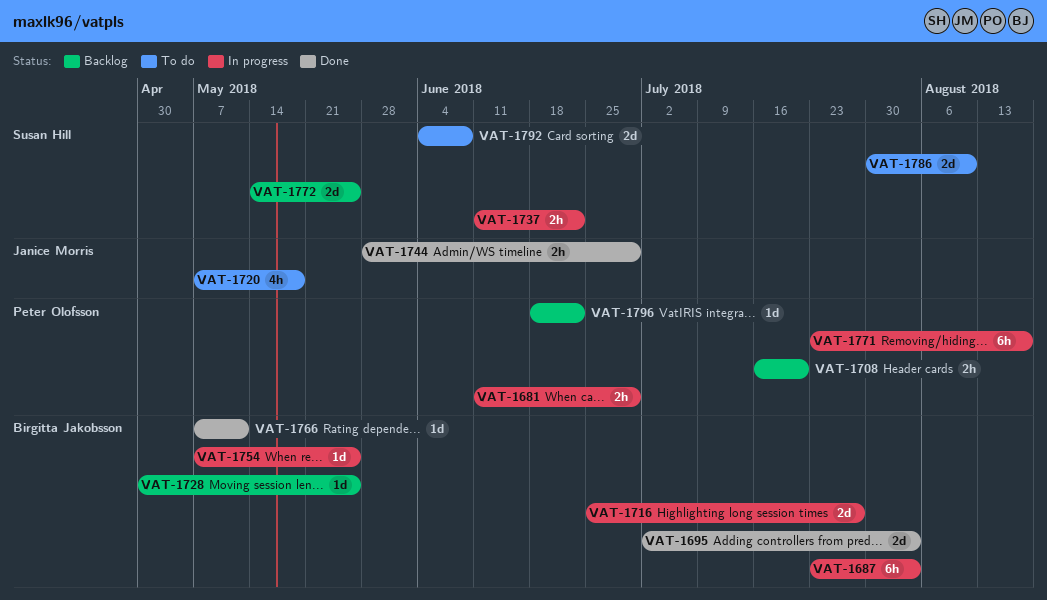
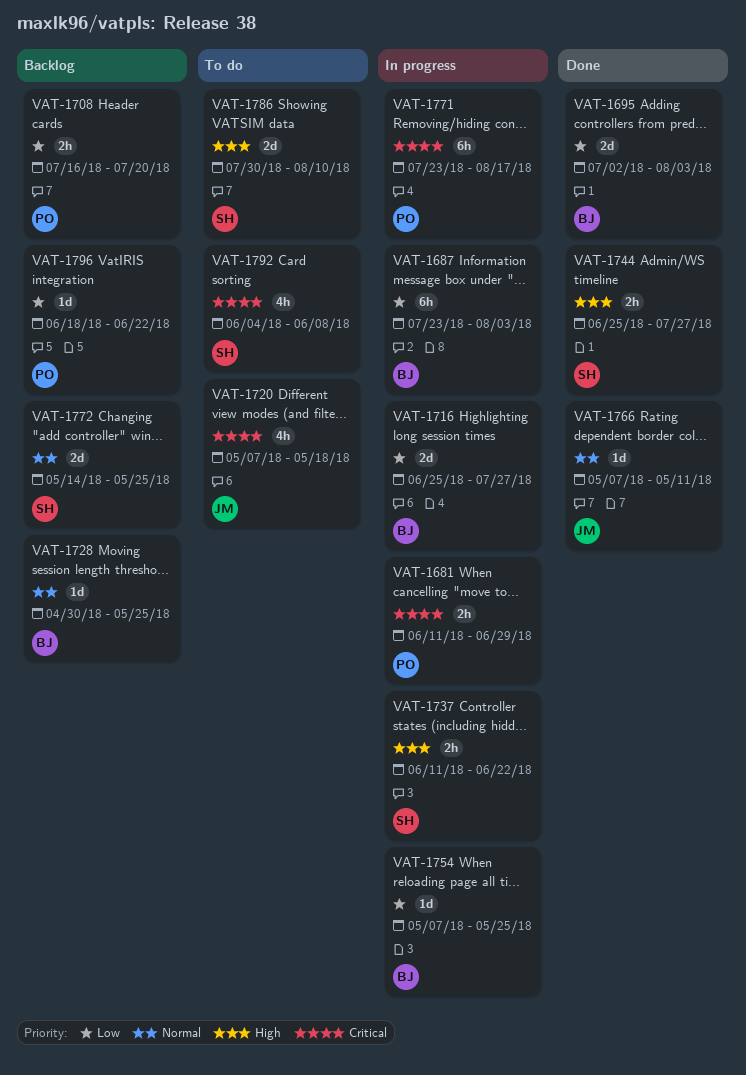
VAT-1744, owner: Janice Morris -> Susan Hill
VAT-1744, start: May 28 -> Jun 25
VAT-1744, due: Jun 29 -> Jul 27
VAT-1766, owner: Birgitta Jakobsson -> Janice Morris
VAT-1792, estimate: 2d -> 4h

